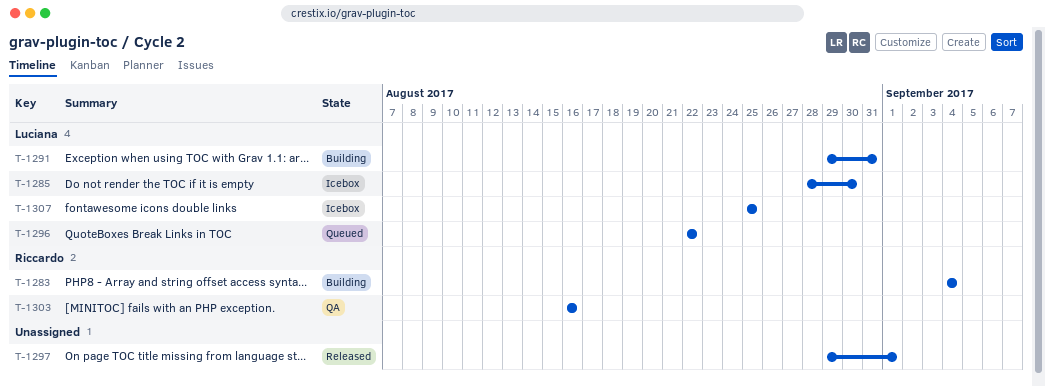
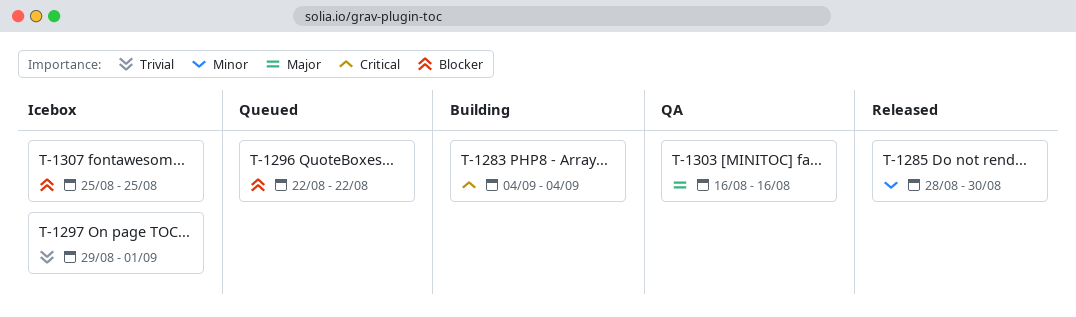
T-1285, status: Icebox -> Released
T-1291: present -> none
T-1297, status: Released -> Icebox

